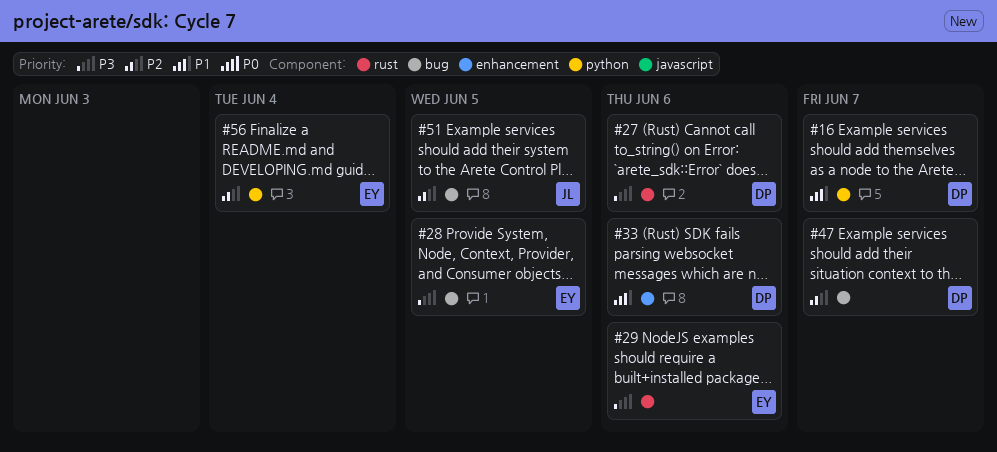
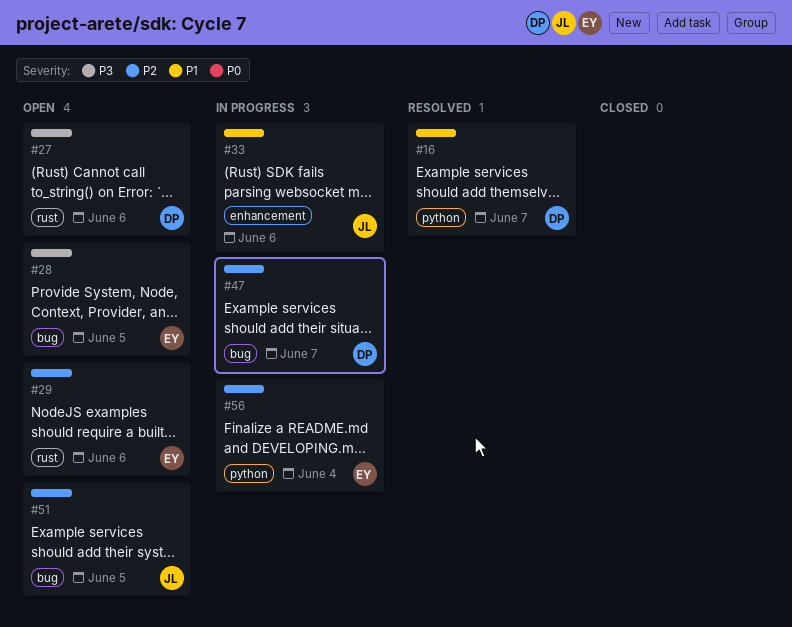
#29, priority: P3 -> P2
#33, owner: DP -> JL

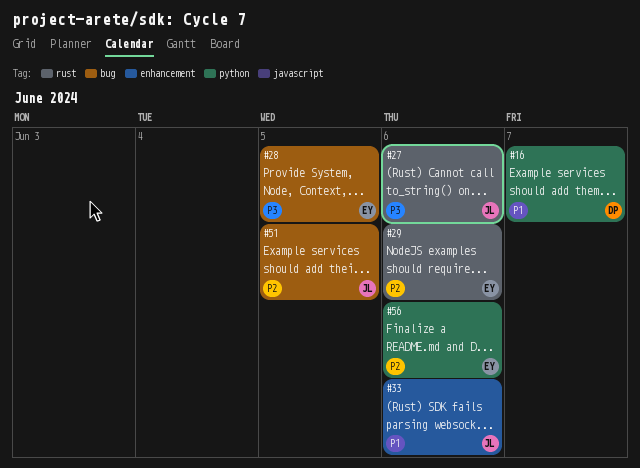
#27, owner: DP -> JL
#47: present -> none
#56, due: Jun 4 -> Jun 6

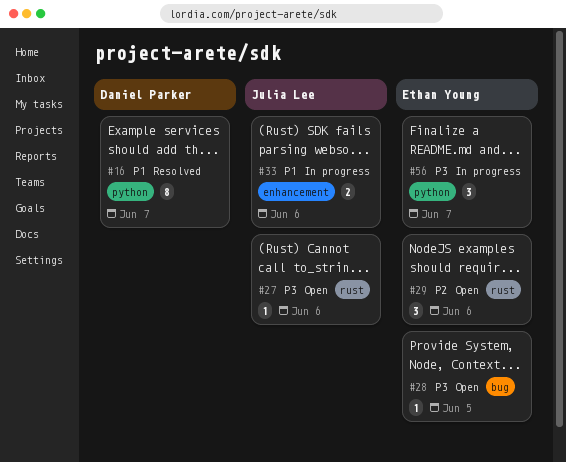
#51: present -> none
#56, priority: P2 -> P3
#56, due: Jun 6 -> Jun 7

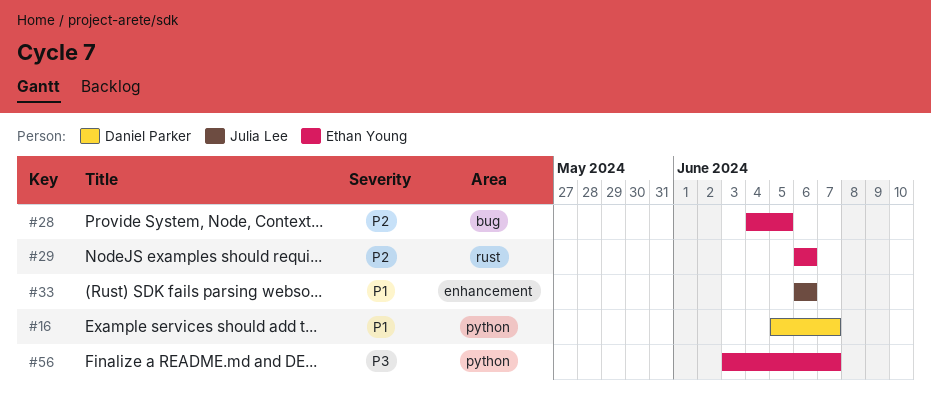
#27: present -> none
#28, priority: P3 -> P2

